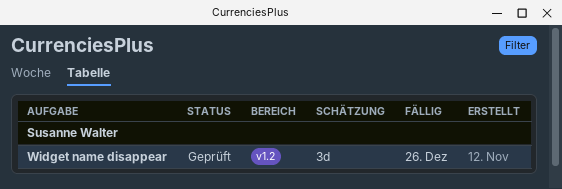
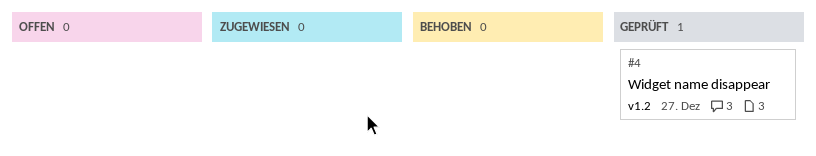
Widget name disappear, due: Dec 26 -> Dec 27

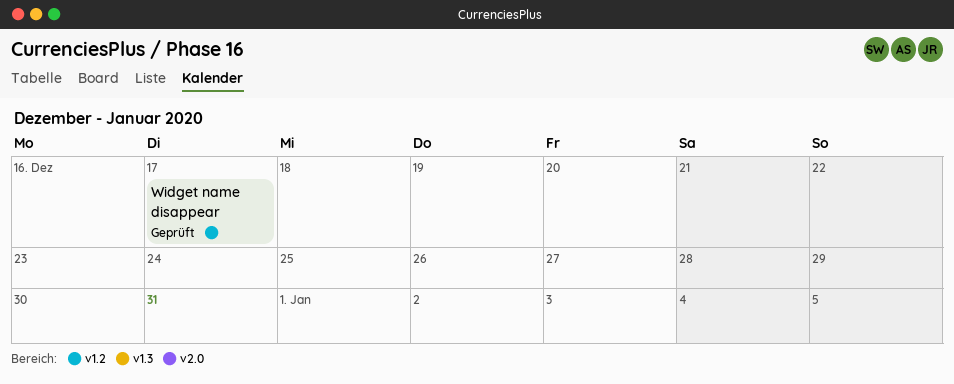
Widget name disappear, due: Dec 27 -> Dec 17

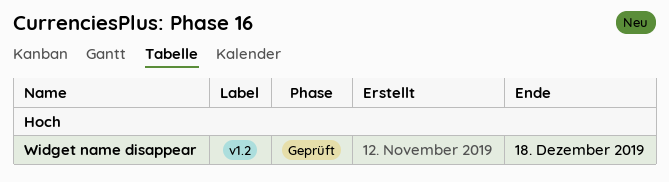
Widget name disappear, due: Dec 17 -> Dec 18

